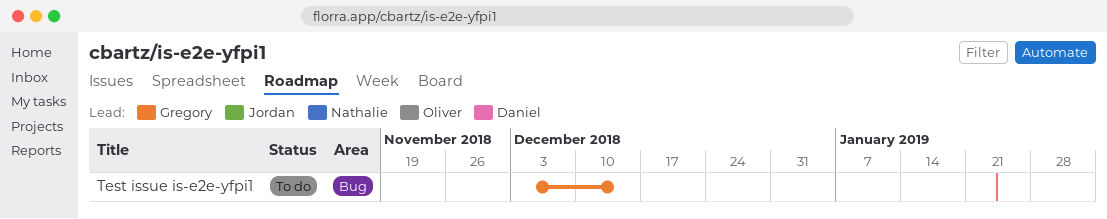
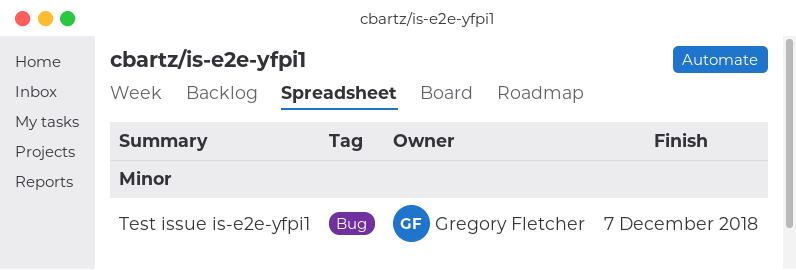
Test issue is-e2e-yfpi1, due: Dec 14 -> Dec 7

